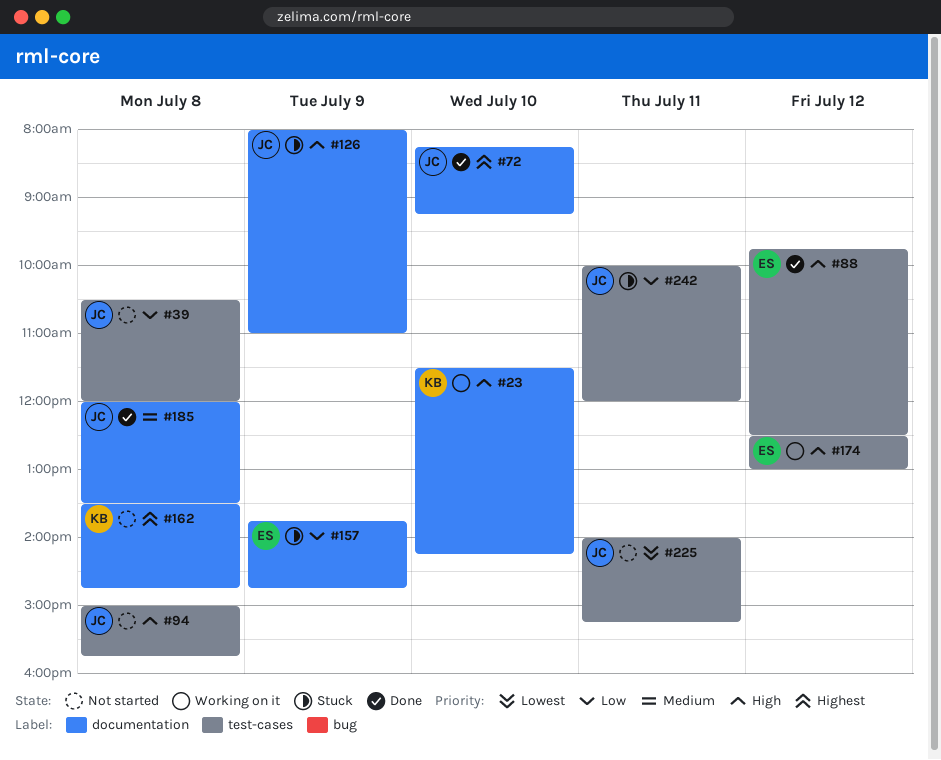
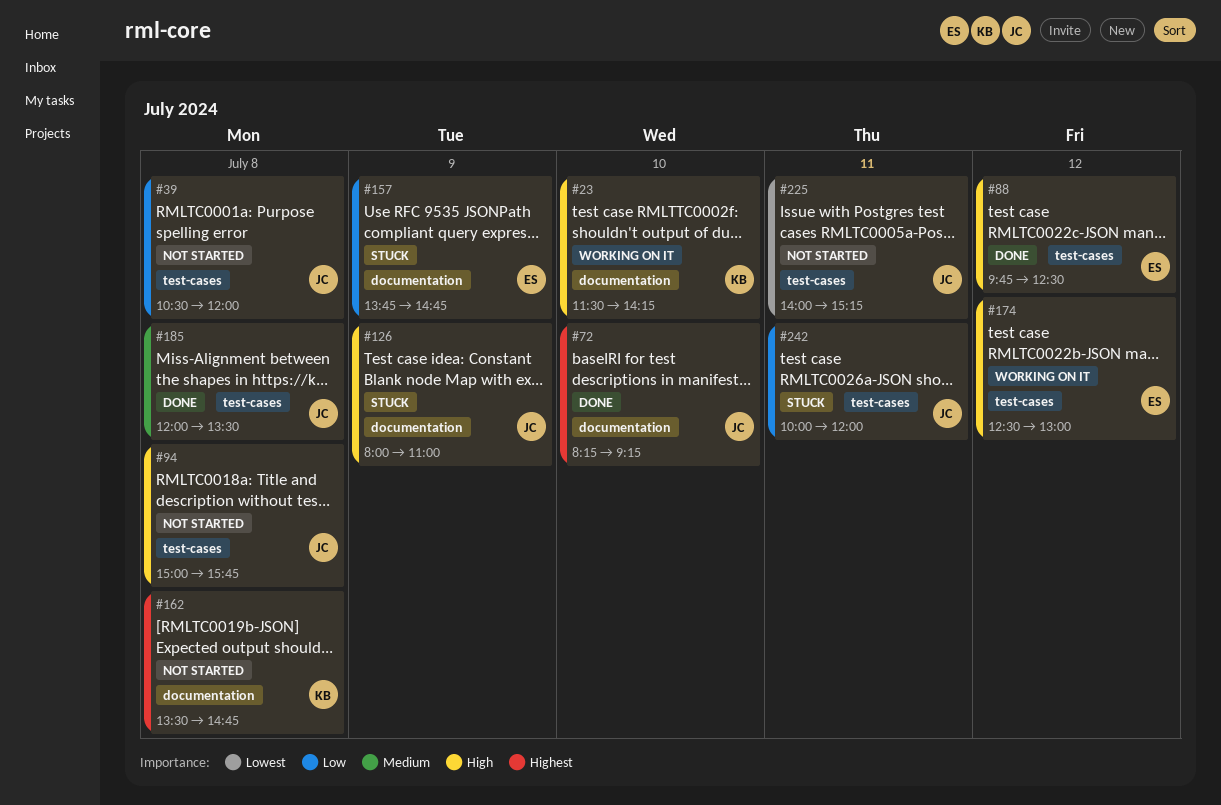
#185, label: documentation -> test-cases

